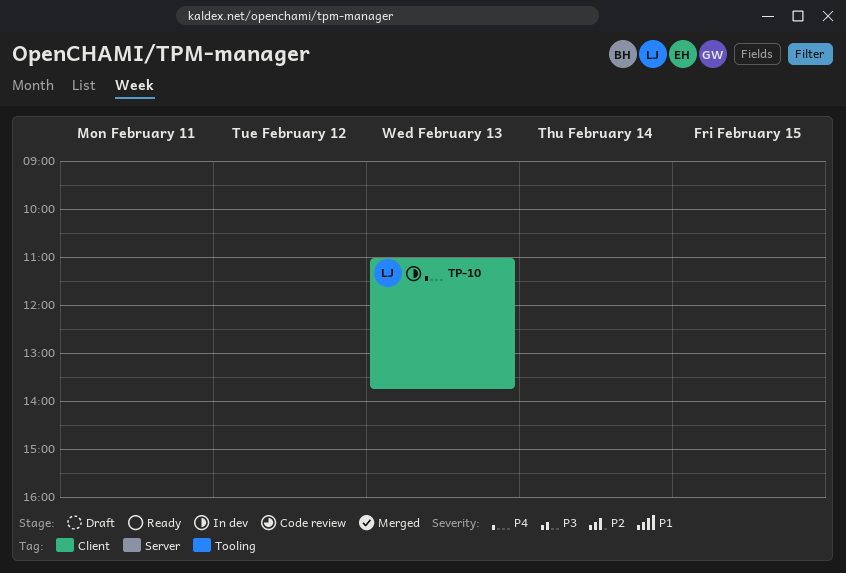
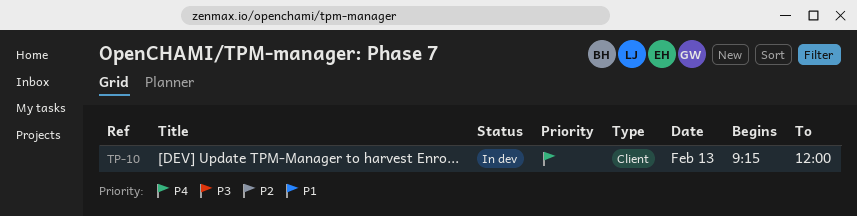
TP-10, begins: 11:00 -> 09:15
TP-10, ends: 13:45 -> 12:00

